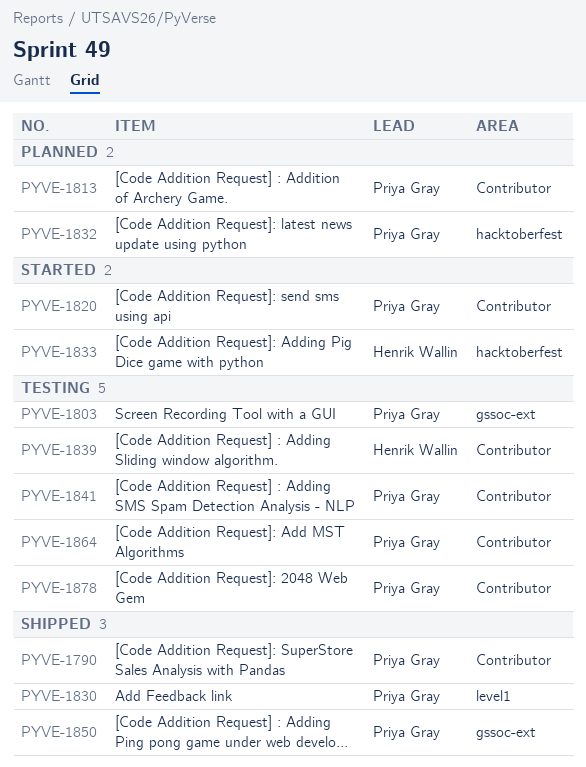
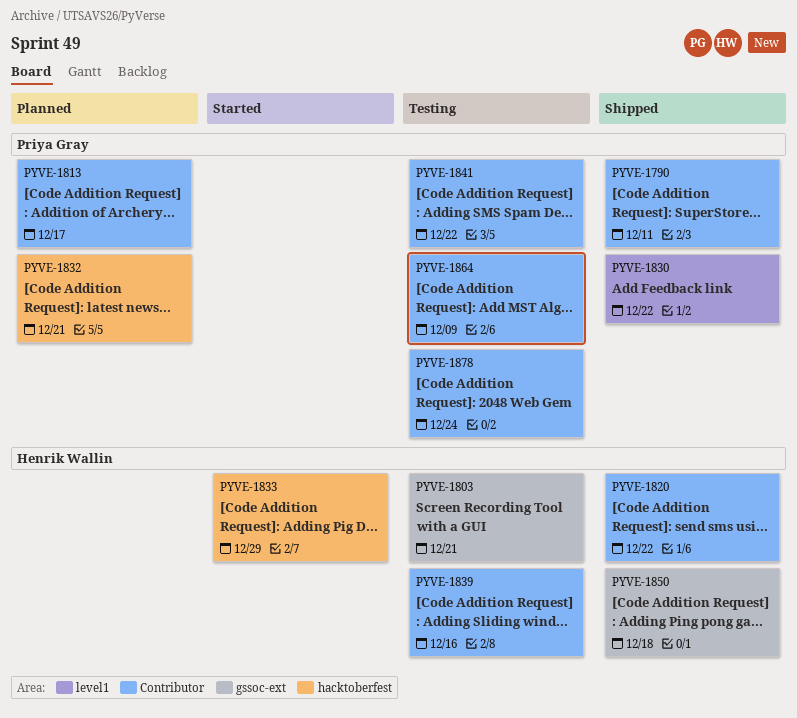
PYVE-1803, owner: Priya Gray -> Henrik Wallin
PYVE-1820, status: Started -> Shipped
PYVE-1820, owner: Priya Gray -> Henrik Wallin
PYVE-1850, owner: Priya Gray -> Henrik Wallin

